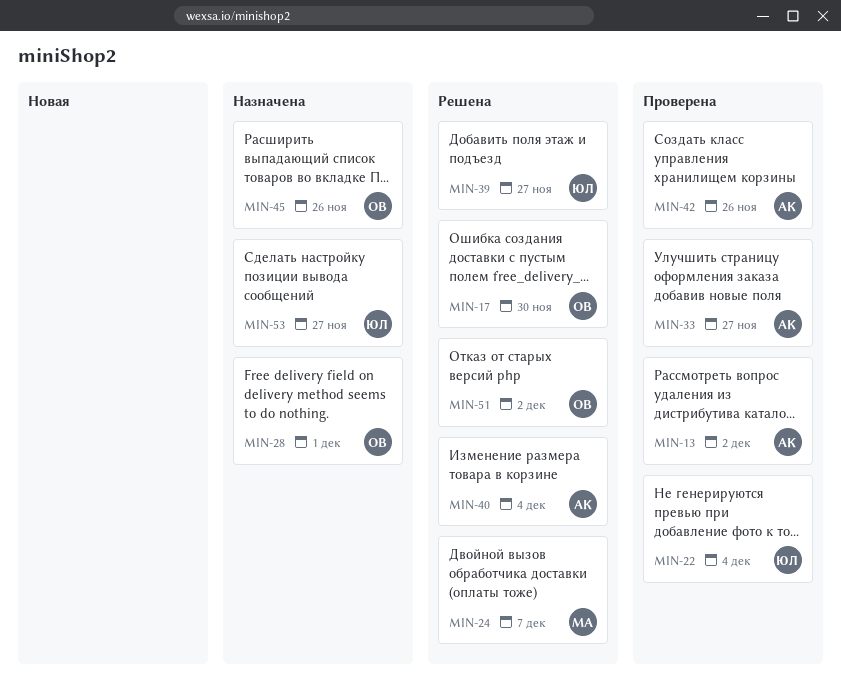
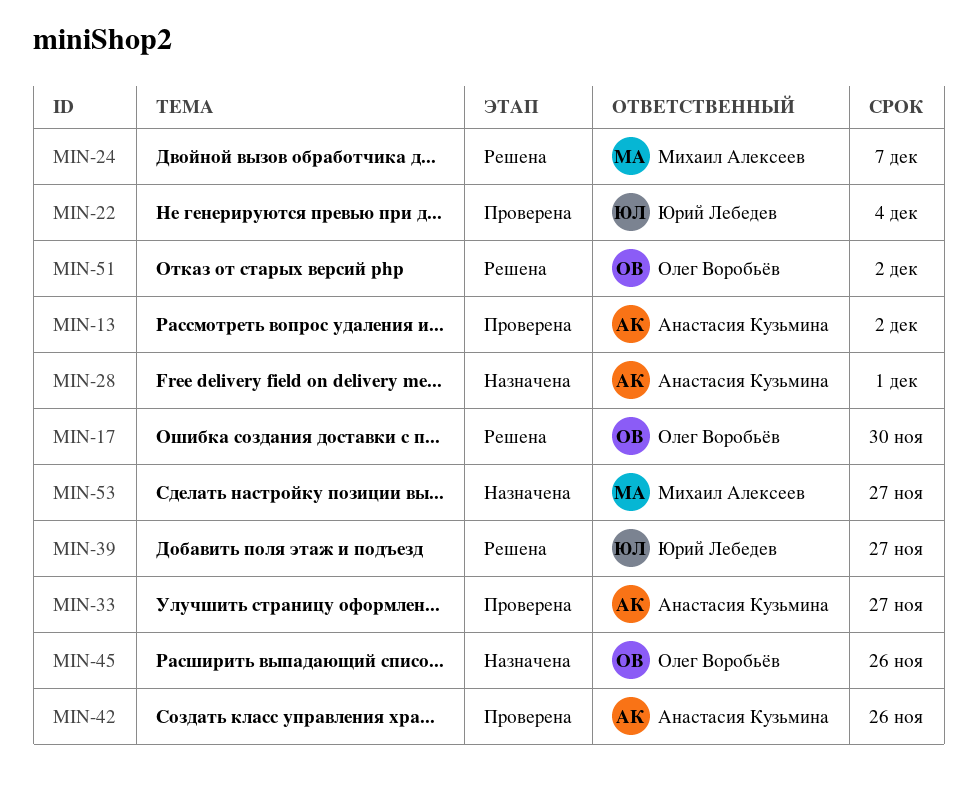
MIN-28, owner: Олег Воробьёв -> Анастасия Кузьмина
MIN-40: present -> none
MIN-53, owner: Юрий Лебедев -> Михаил Алексеев

